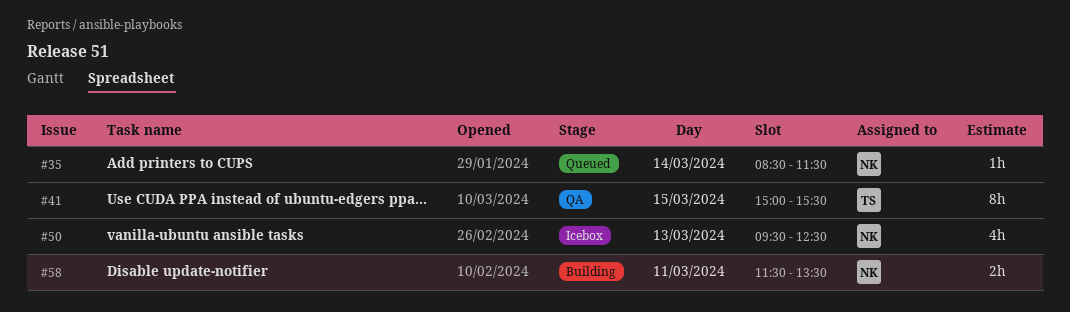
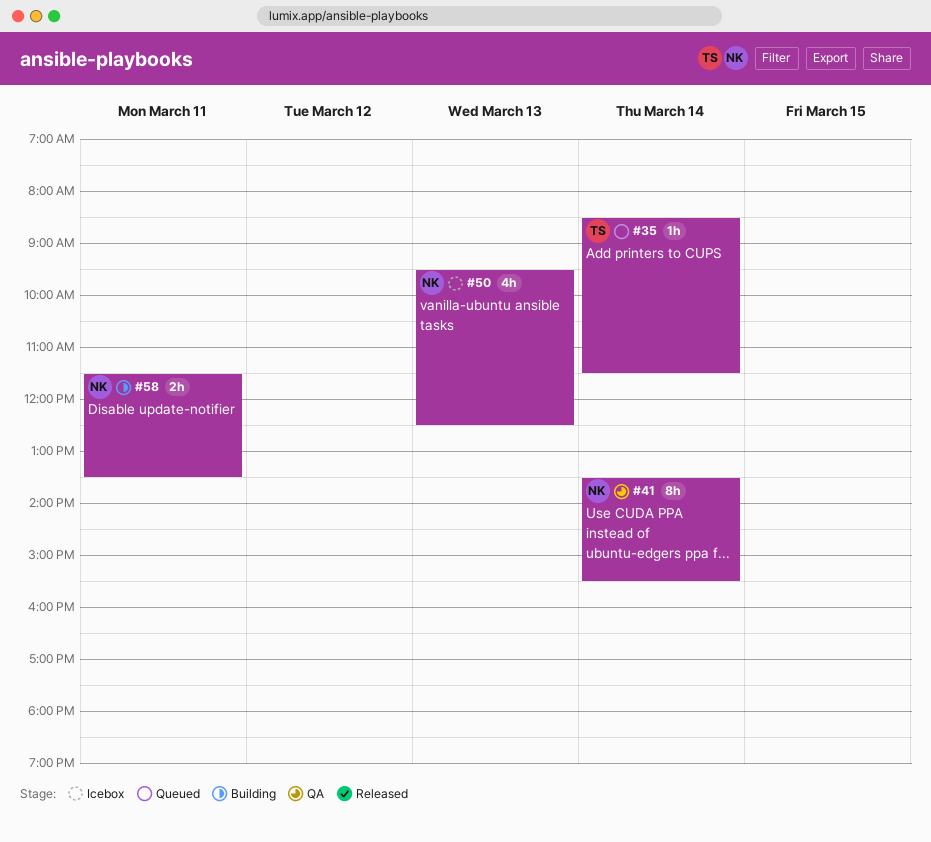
#35, owner: NK -> TS
#41, owner: TS -> NK
#41, day: Mar 15 -> Mar 14
#41, begins: 15:00 -> 13:30

